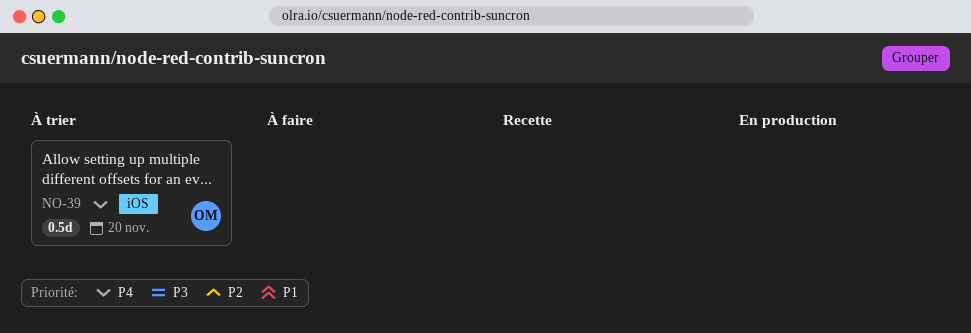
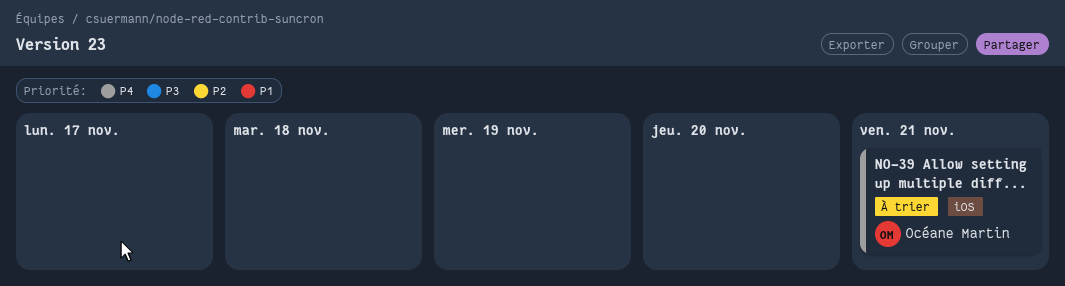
NO-39, due: Nov 20 -> Nov 21

